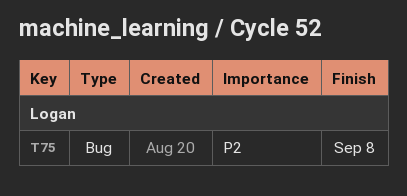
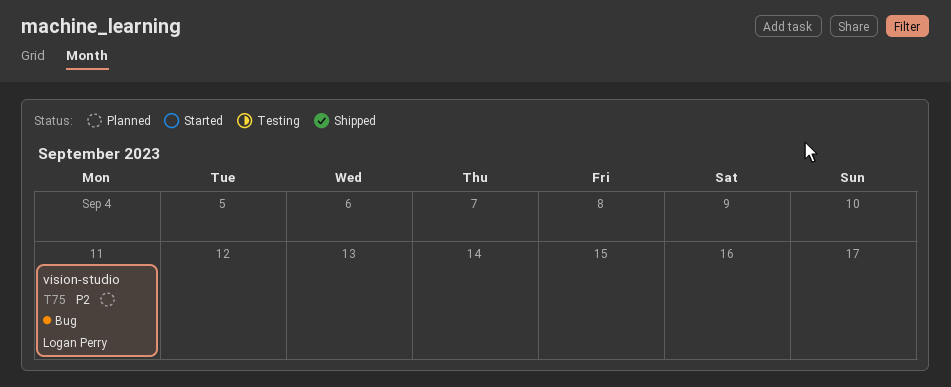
T75, due: Sep 8 -> Sep 11

